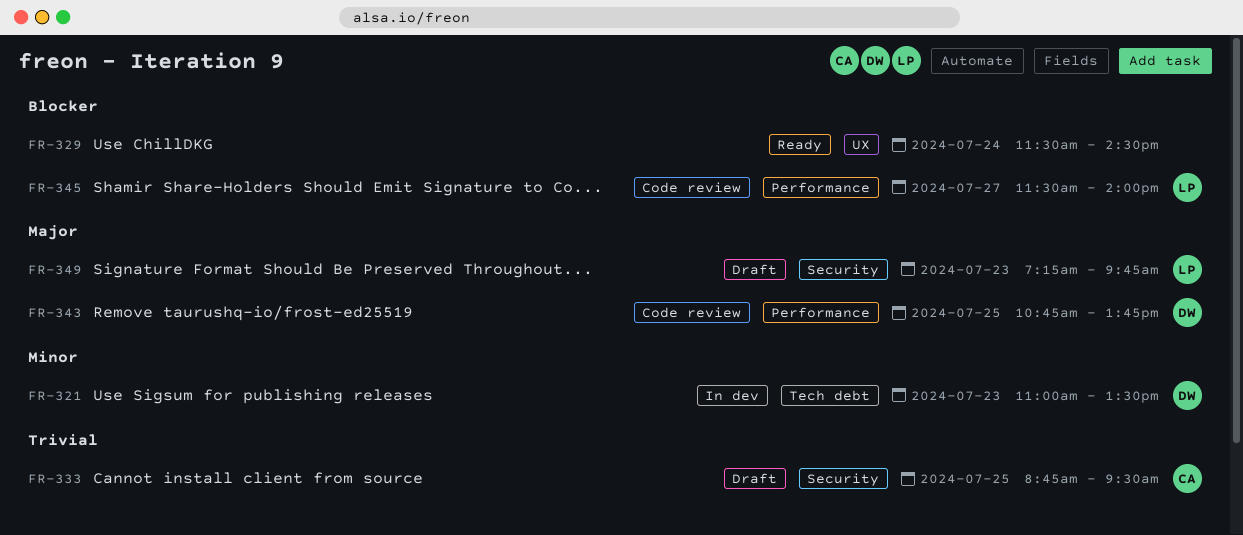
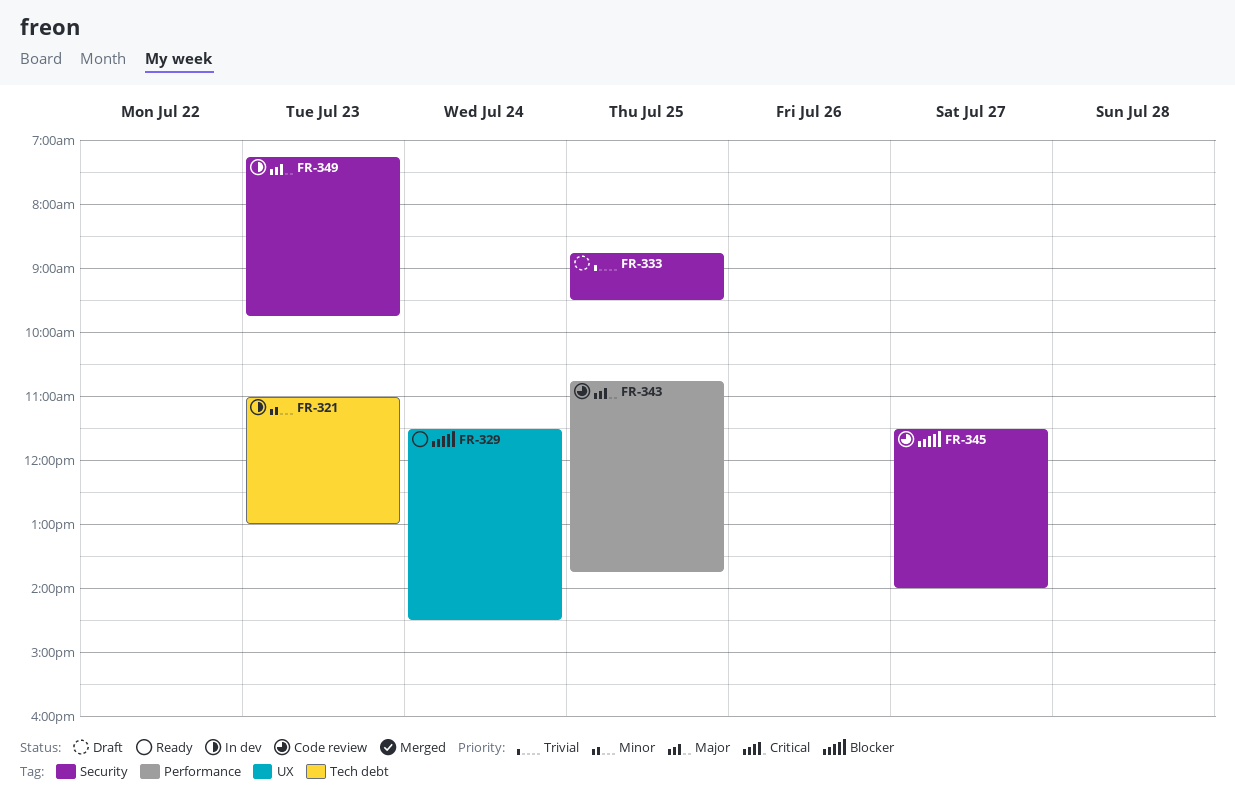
FR-321, ends: 13:30 -> 13:00
FR-345, label: Performance -> Security
FR-349, status: Draft -> In dev

